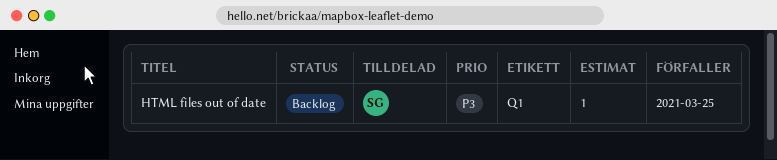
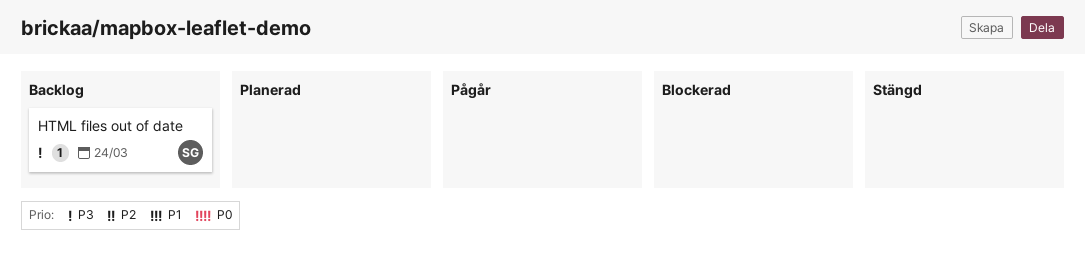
HTML files out of date, due: Mar 25 -> Mar 24

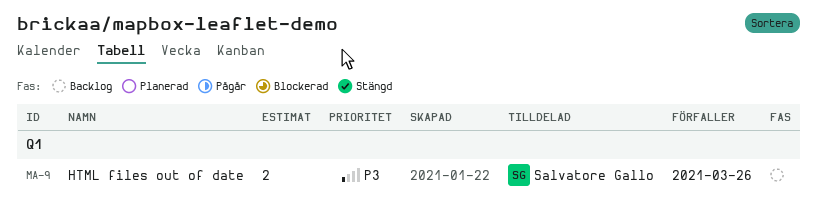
HTML files out of date, estimate: 1 -> 2
HTML files out of date, due: Mar 24 -> Mar 26

